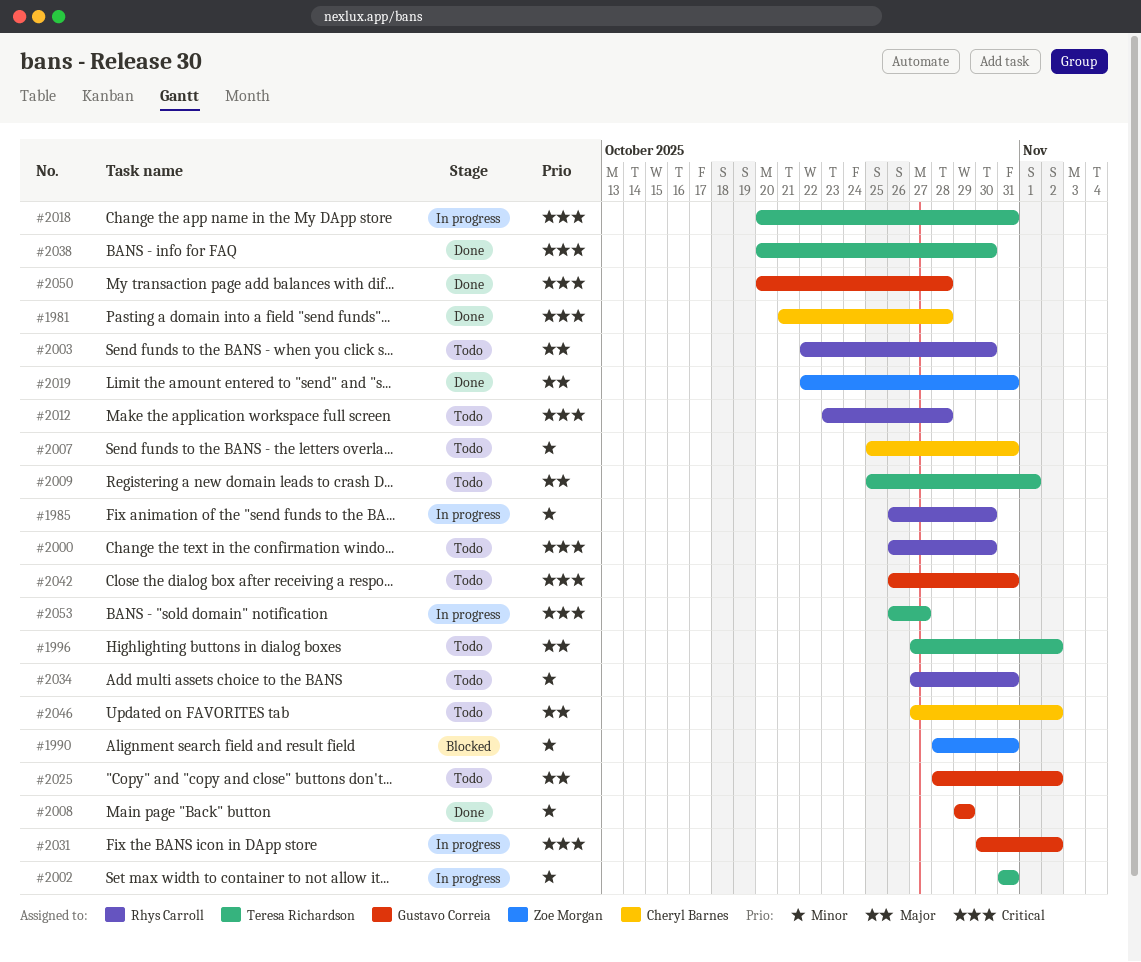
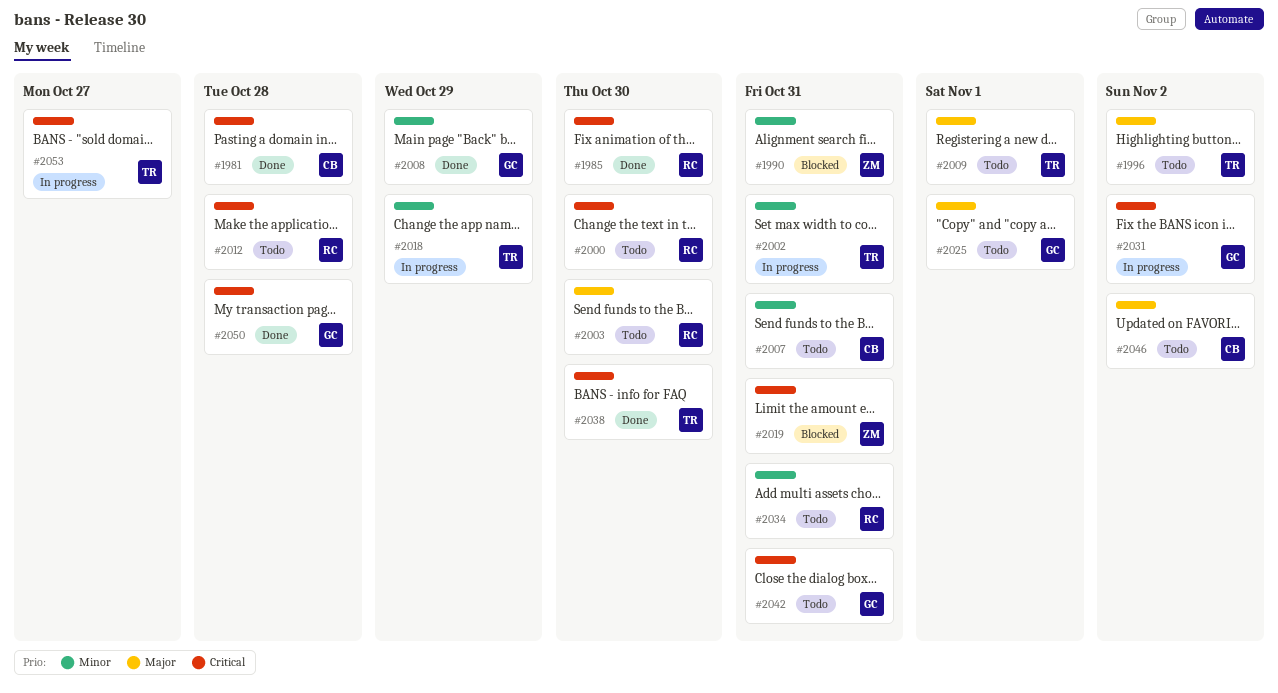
#1985, status: In progress -> Done
#1985, priority: Minor -> Critical
#2018, priority: Critical -> Minor
#2018, due: Oct 31 -> Oct 29
#2019, status: Done -> Blocked
#2019, priority: Major -> Critical
#2025, due: Nov 2 -> Nov 1

